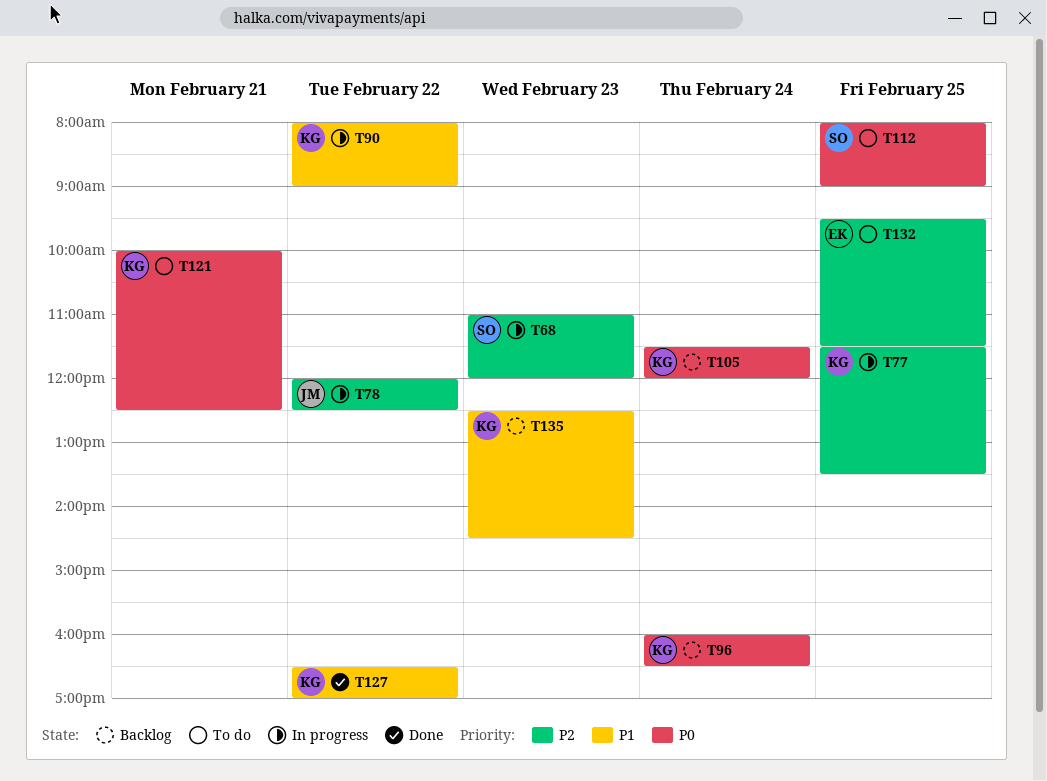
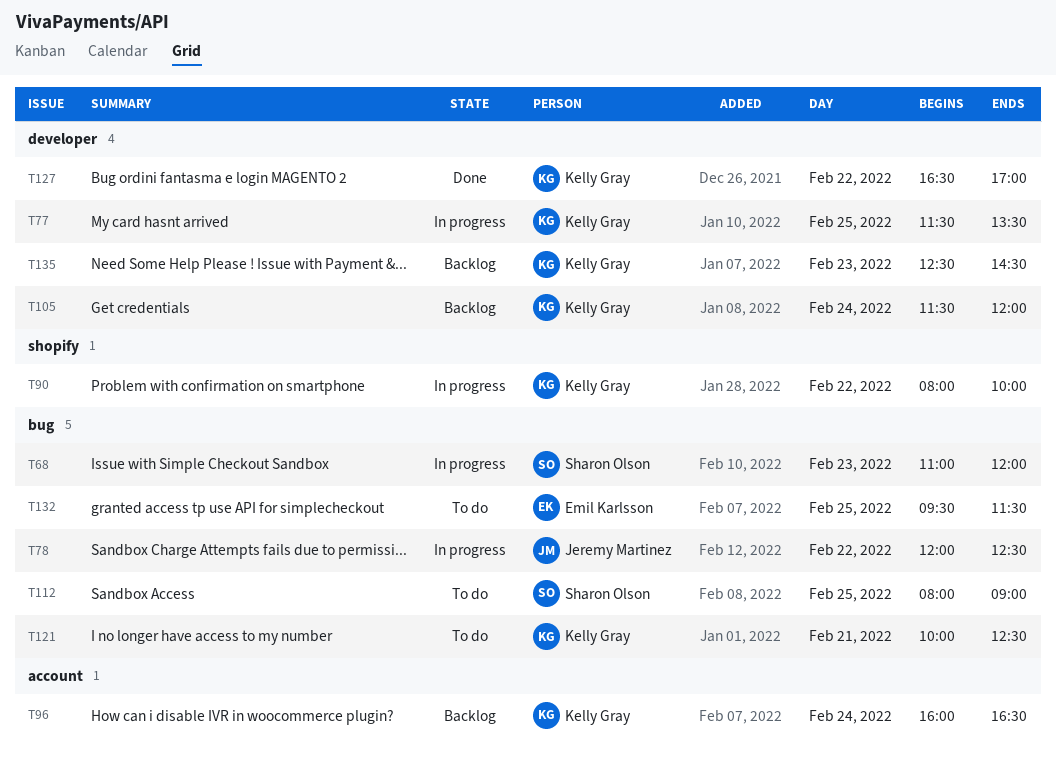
T90, ends: 09:00 -> 10:00

